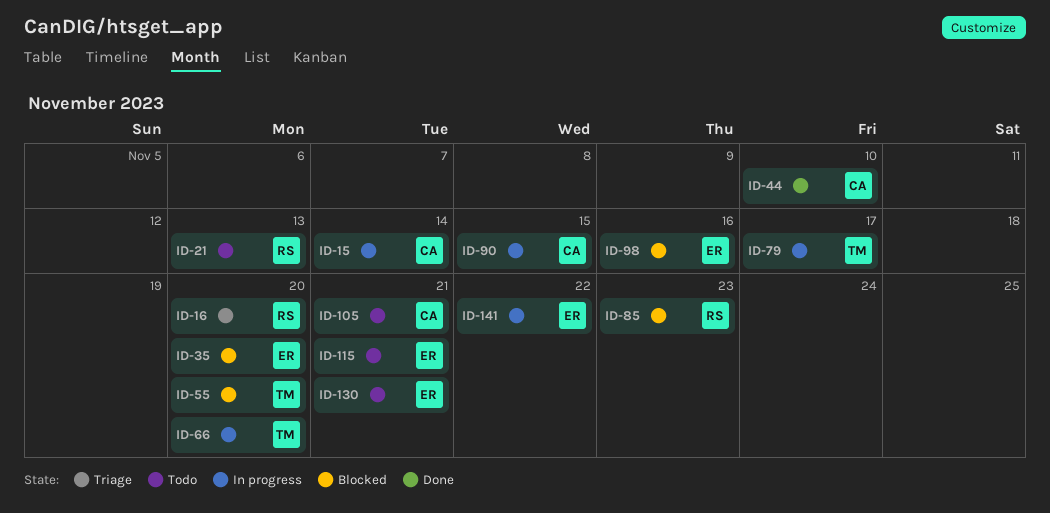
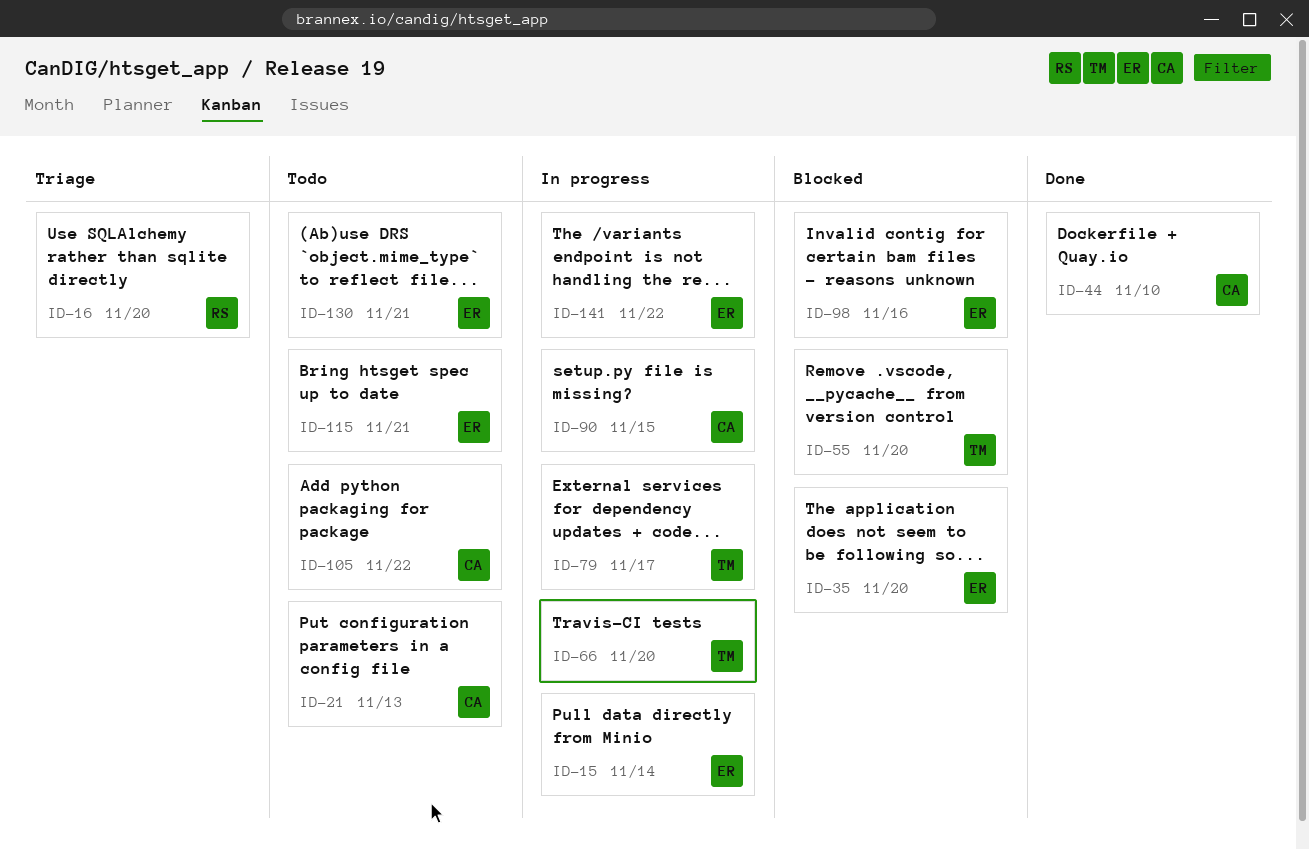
ID-15, owner: CA -> ER
ID-21, owner: RS -> CA
ID-85: present -> none
ID-105, due: Nov 21 -> Nov 22

